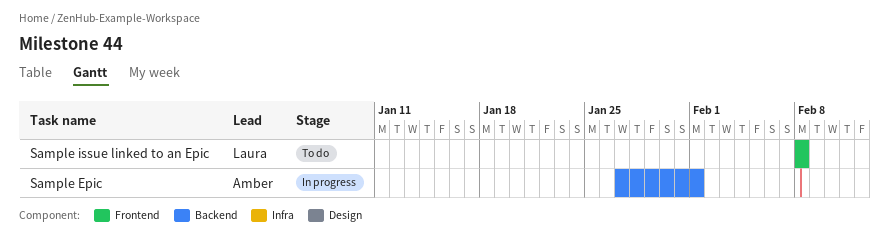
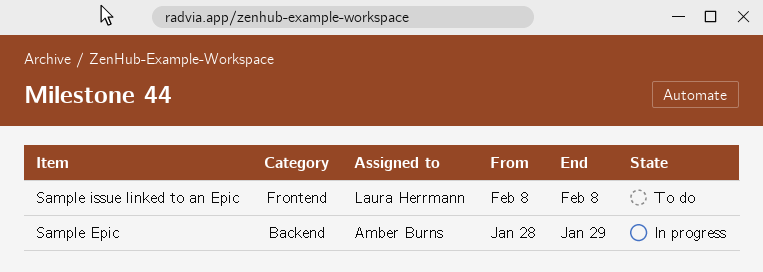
Sample Epic, start: Jan 27 -> Jan 28
Sample Epic, due: Feb 1 -> Jan 29

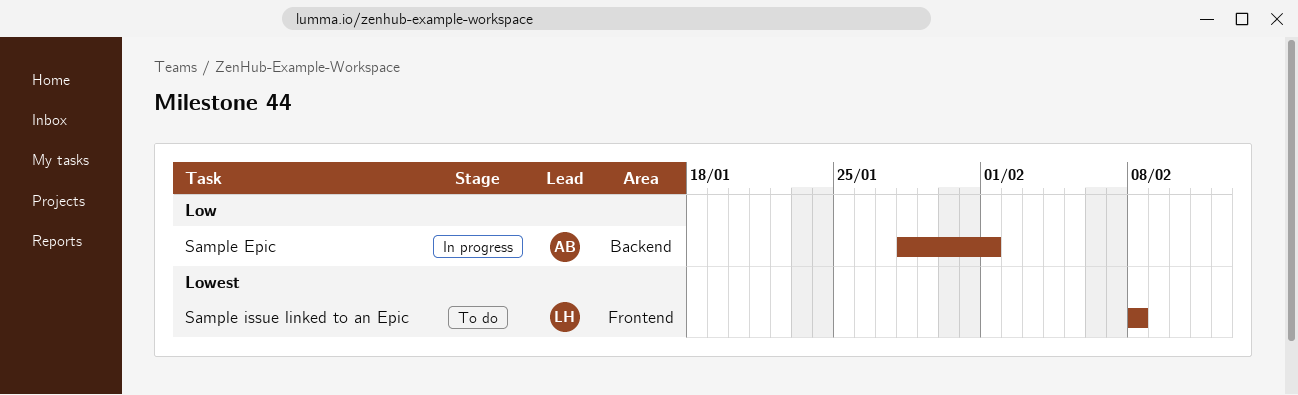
Sample Epic, due: Jan 29 -> Feb 1

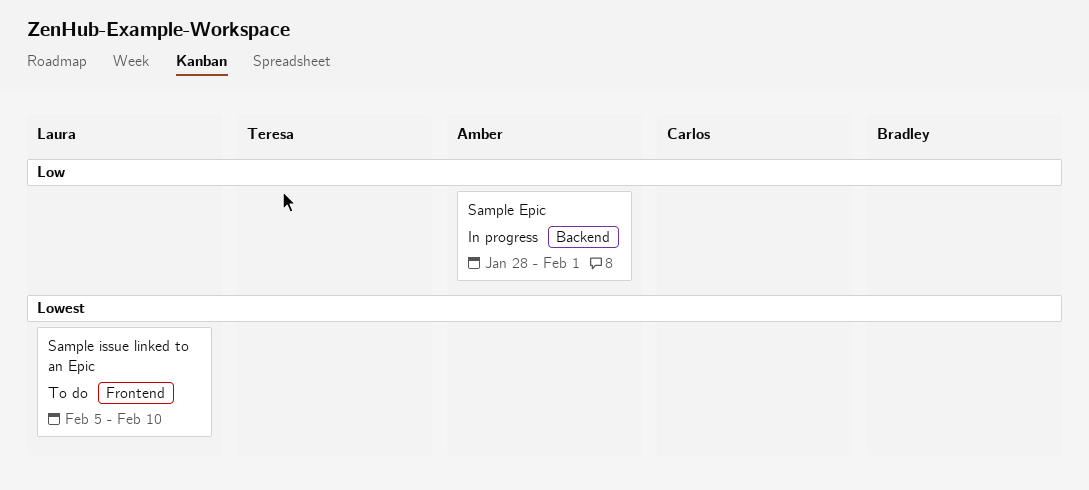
Sample issue linked to an Epic, start: Feb 8 -> Feb 5
Sample issue linked to an Epic, due: Feb 8 -> Feb 10

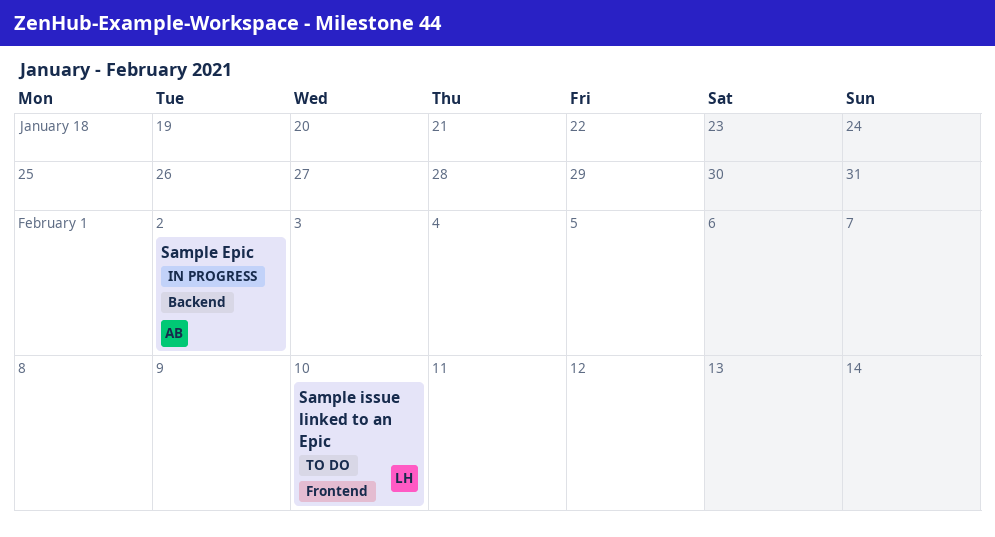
Sample Epic, due: Feb 1 -> Feb 2

